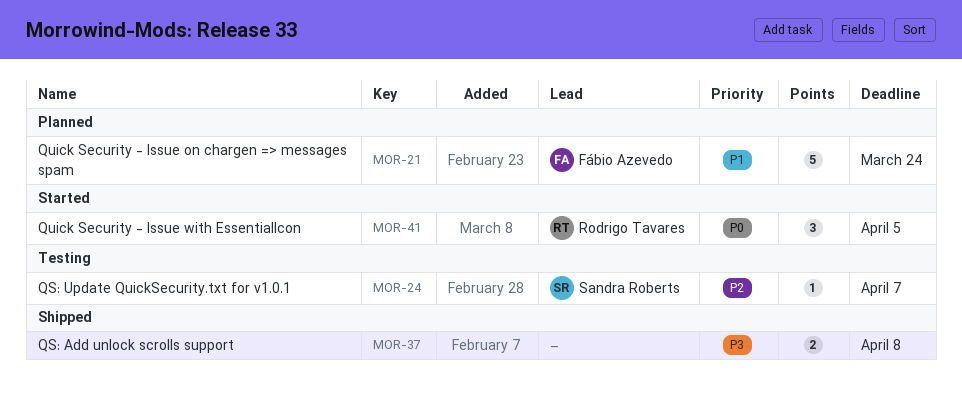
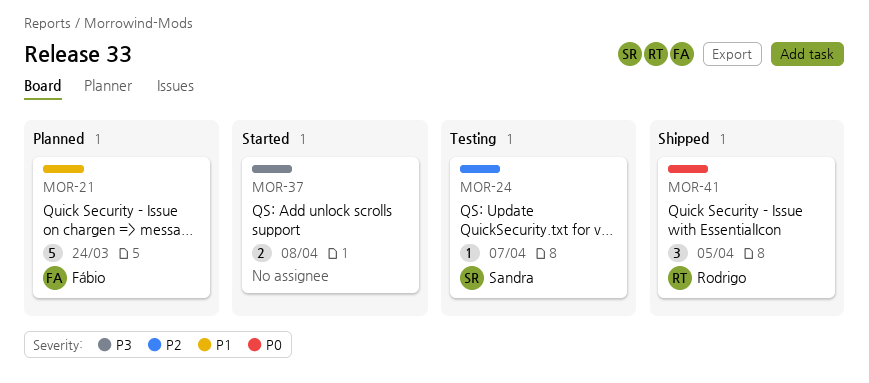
MOR-37, status: Shipped -> Started
MOR-41, status: Started -> Shipped

